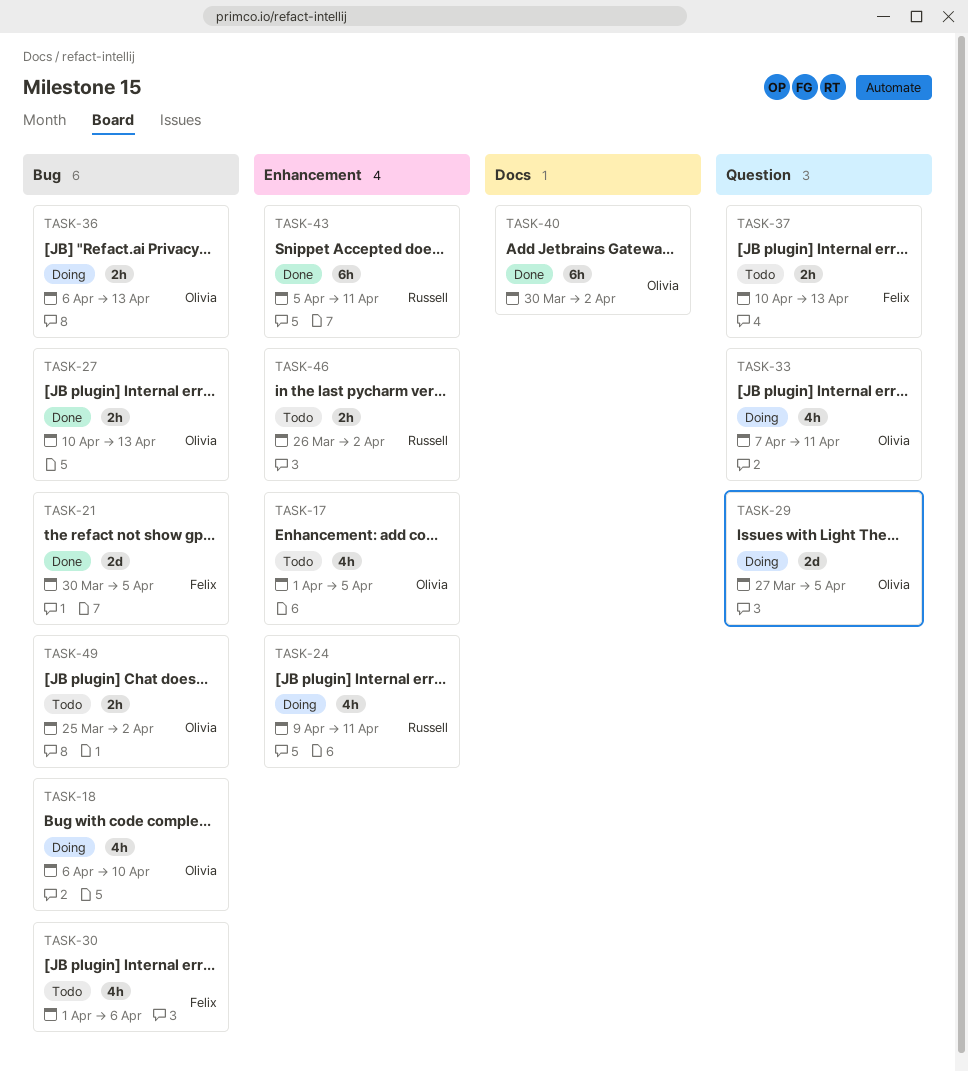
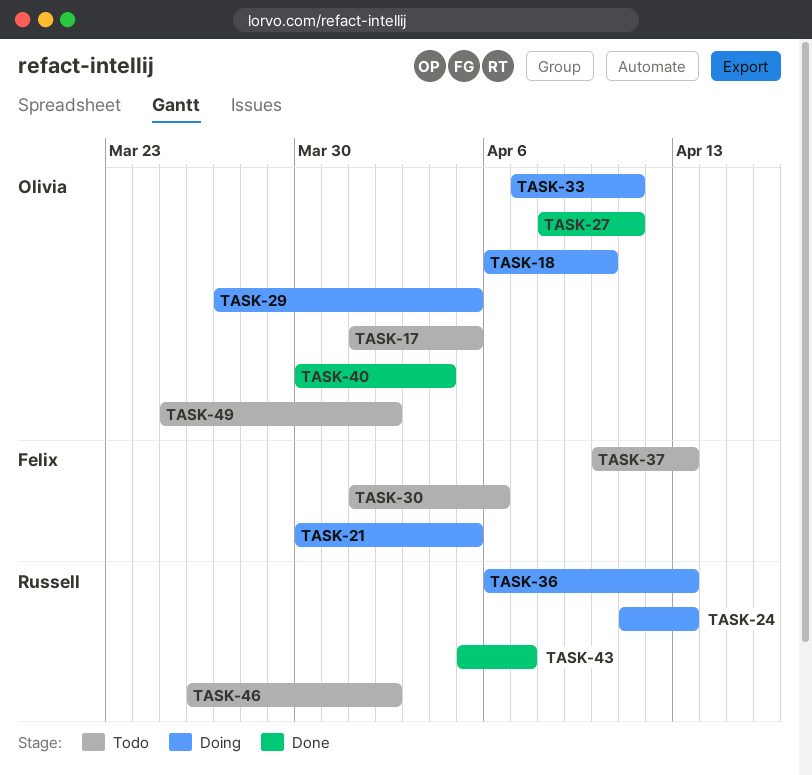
TASK-21, status: Done -> Doing
TASK-24, start: Apr 9 -> Apr 11
TASK-24, due: Apr 11 -> Apr 13
TASK-27, start: Apr 10 -> Apr 8
TASK-27, due: Apr 13 -> Apr 11
TASK-36, owner: Olivia -> Russell
TASK-40, due: Apr 2 -> Apr 4
TASK-43, due: Apr 11 -> Apr 7

